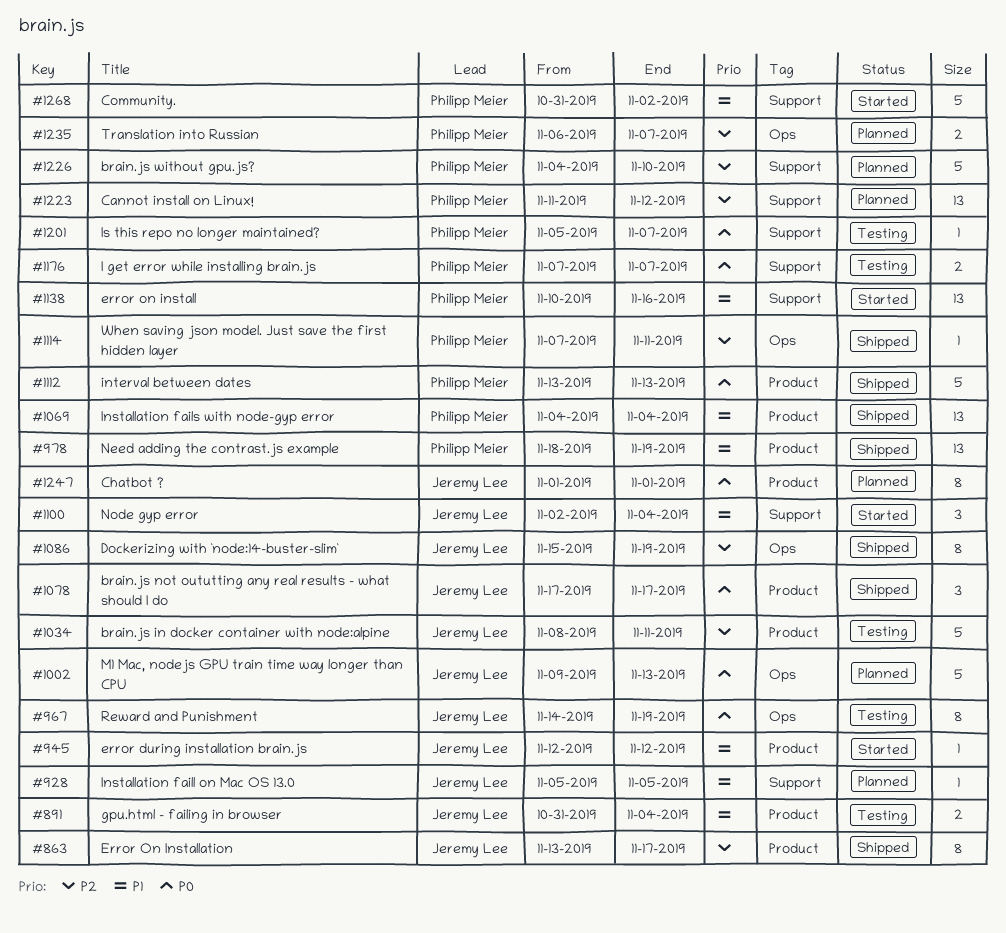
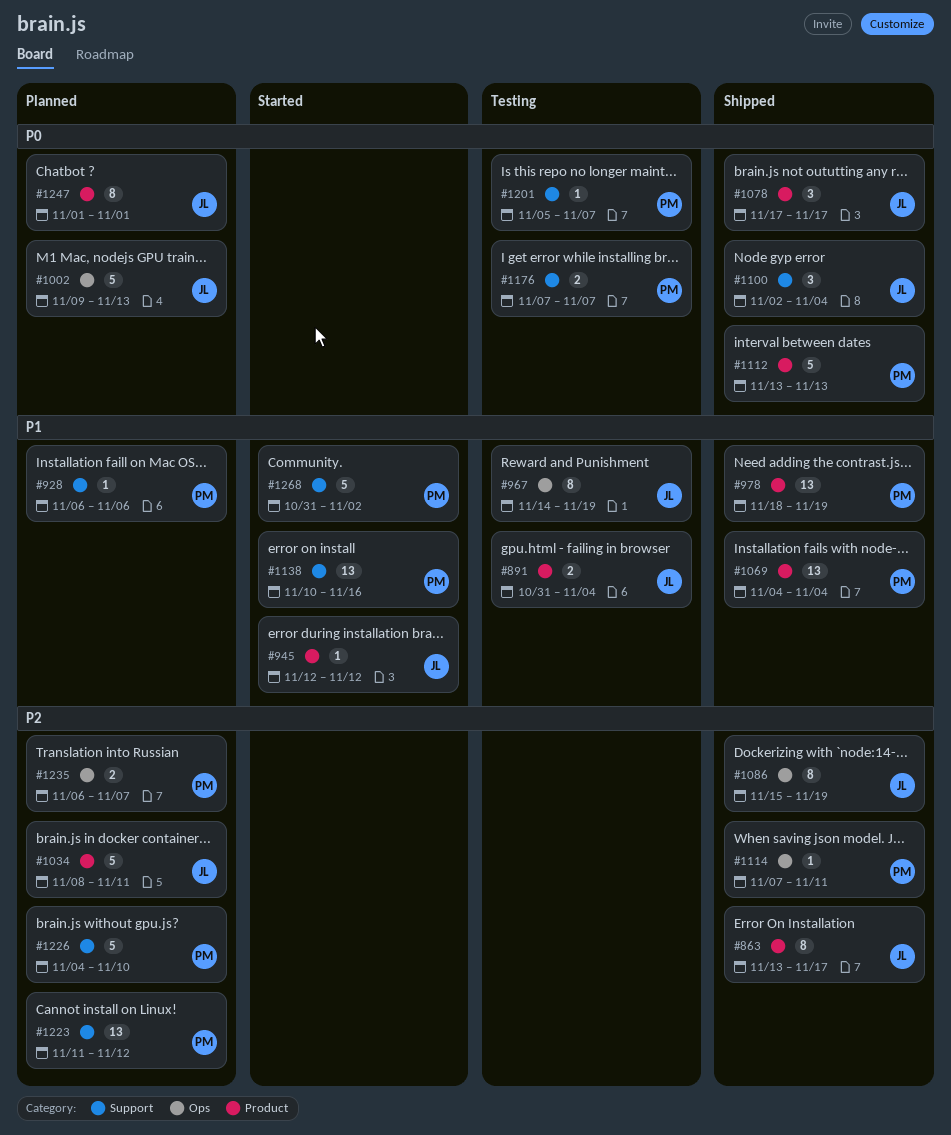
#928, owner: Jeremy Lee -> Philipp Meier
#928, start: Nov 5 -> Nov 6
#928, due: Nov 5 -> Nov 6
#967, priority: P0 -> P1
#1034, status: Testing -> Planned
#1100, status: Started -> Shipped
#1100, priority: P1 -> P0

